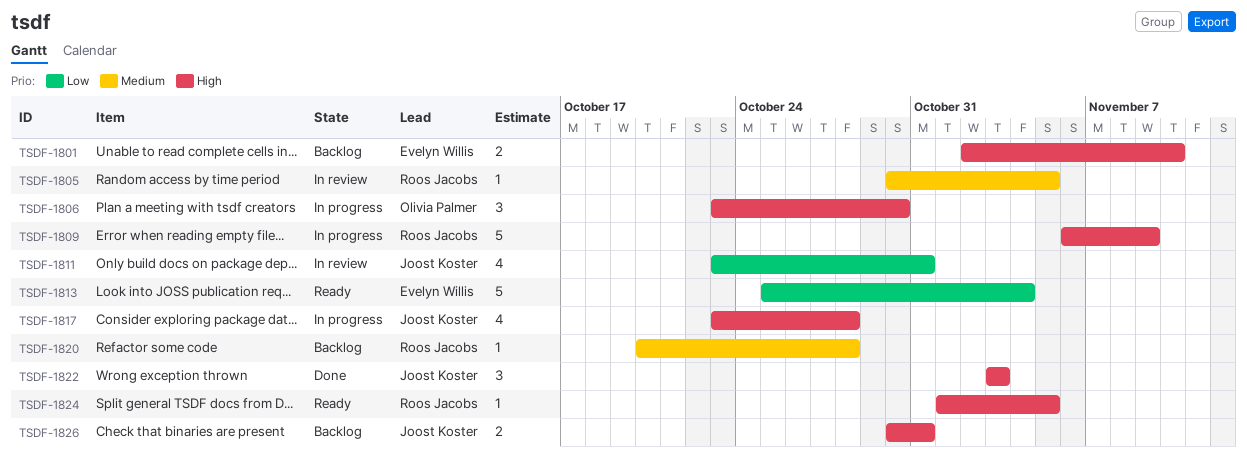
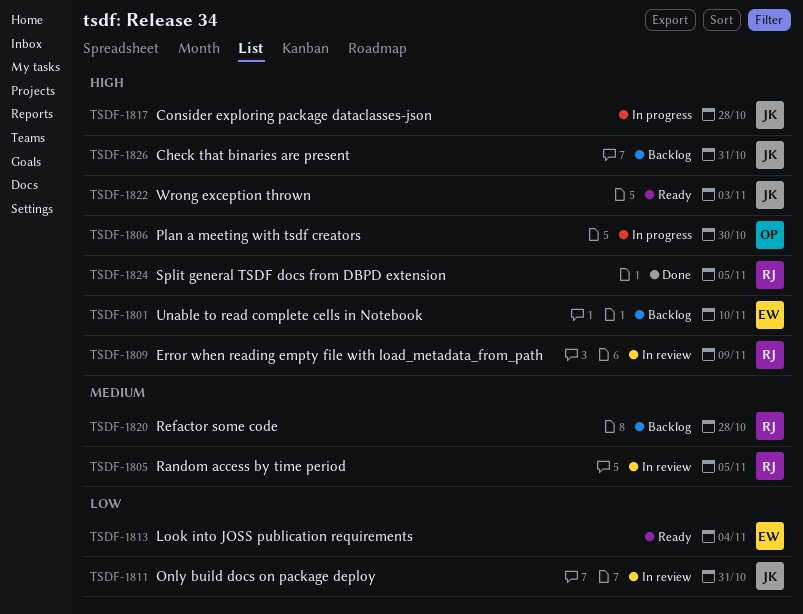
TSDF-1809, status: In progress -> In review
TSDF-1822, status: Done -> Ready
TSDF-1824, status: Ready -> Done

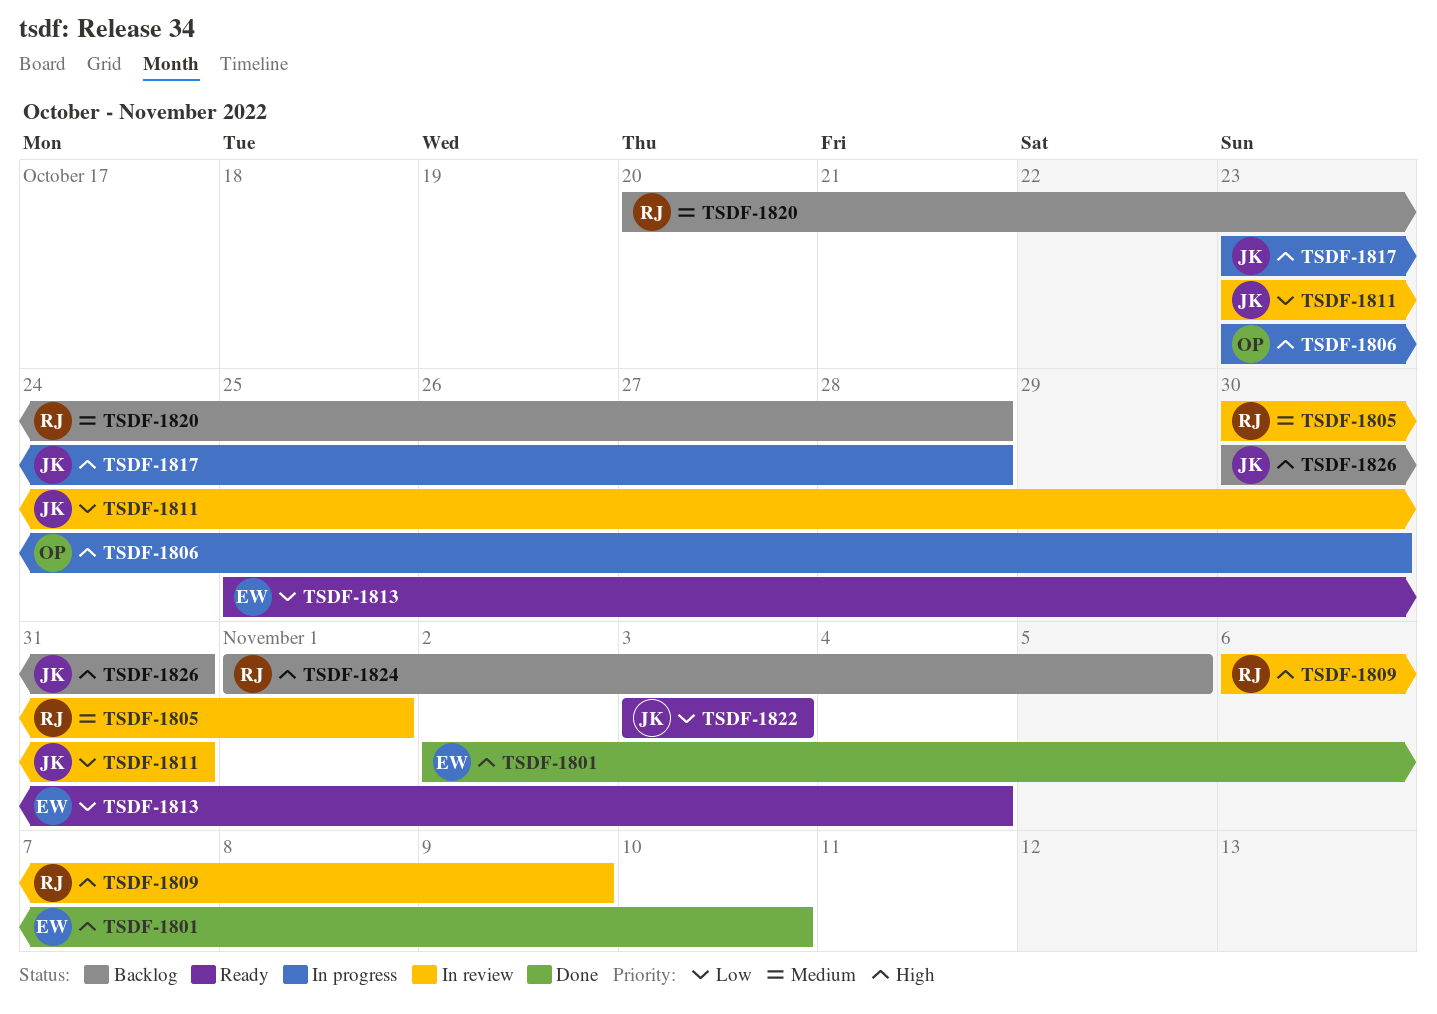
TSDF-1801, status: Backlog -> Done
TSDF-1805, due: Nov 5 -> Nov 1
TSDF-1822, priority: High -> Low
TSDF-1824, status: Done -> Backlog

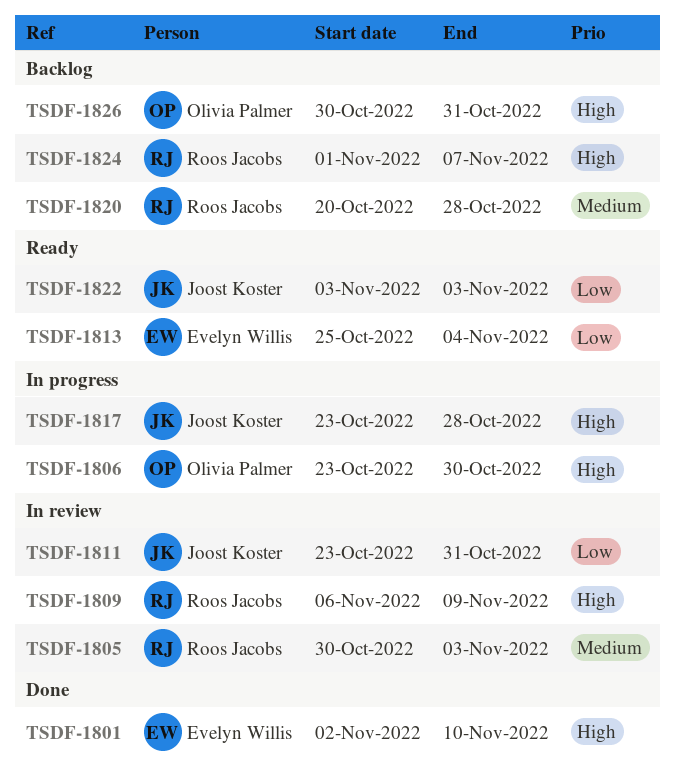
TSDF-1805, due: Nov 1 -> Nov 3
TSDF-1824, due: Nov 5 -> Nov 7
TSDF-1826, owner: Joost Koster -> Olivia Palmer

